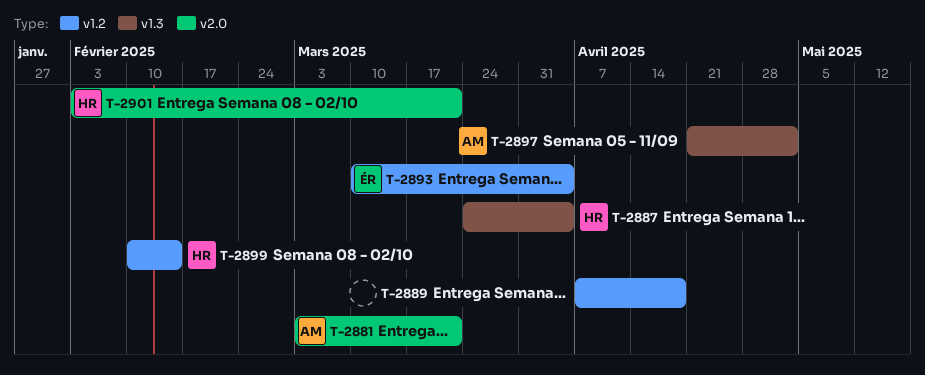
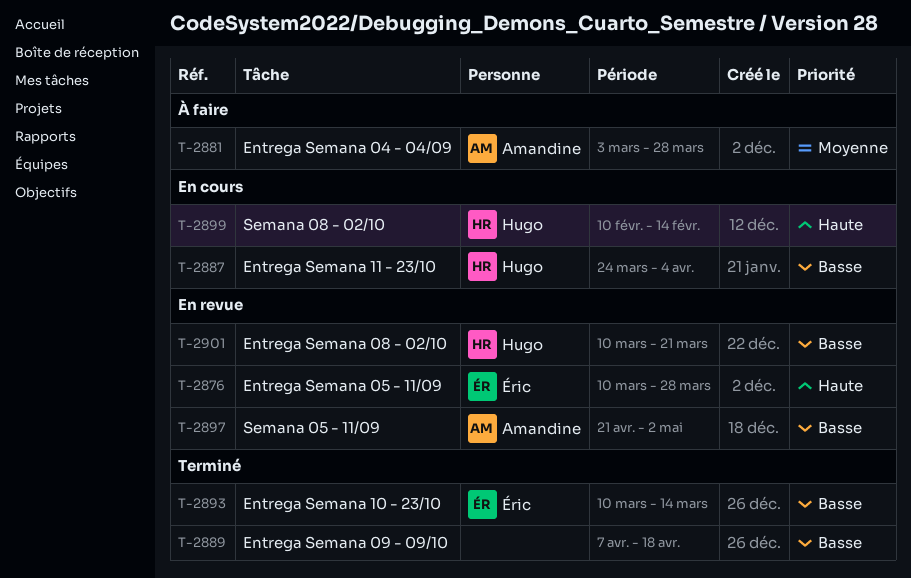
T-2876: none -> present
T-2881, due: Mar 21 -> Mar 28
T-2893, due: Apr 4 -> Mar 14
T-2901, start: Feb 3 -> Mar 10

